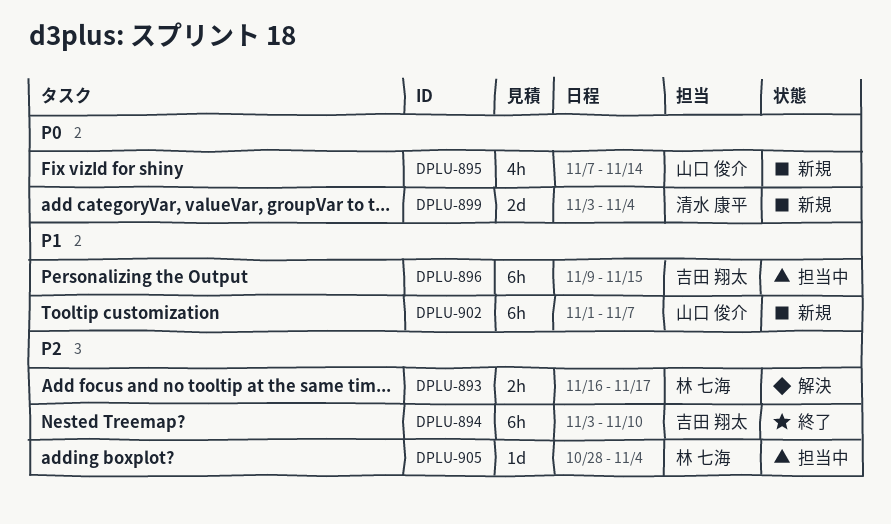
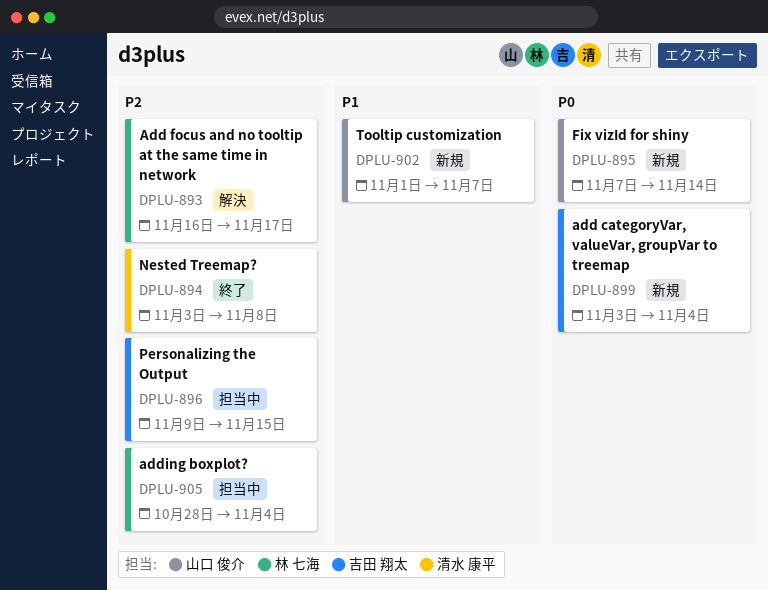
DPLU-894, owner: 吉田 翔太 -> 清水 康平
DPLU-894, due: Nov 10 -> Nov 8
DPLU-896, priority: P1 -> P2
DPLU-899, owner: 清水 康平 -> 吉田 翔太

